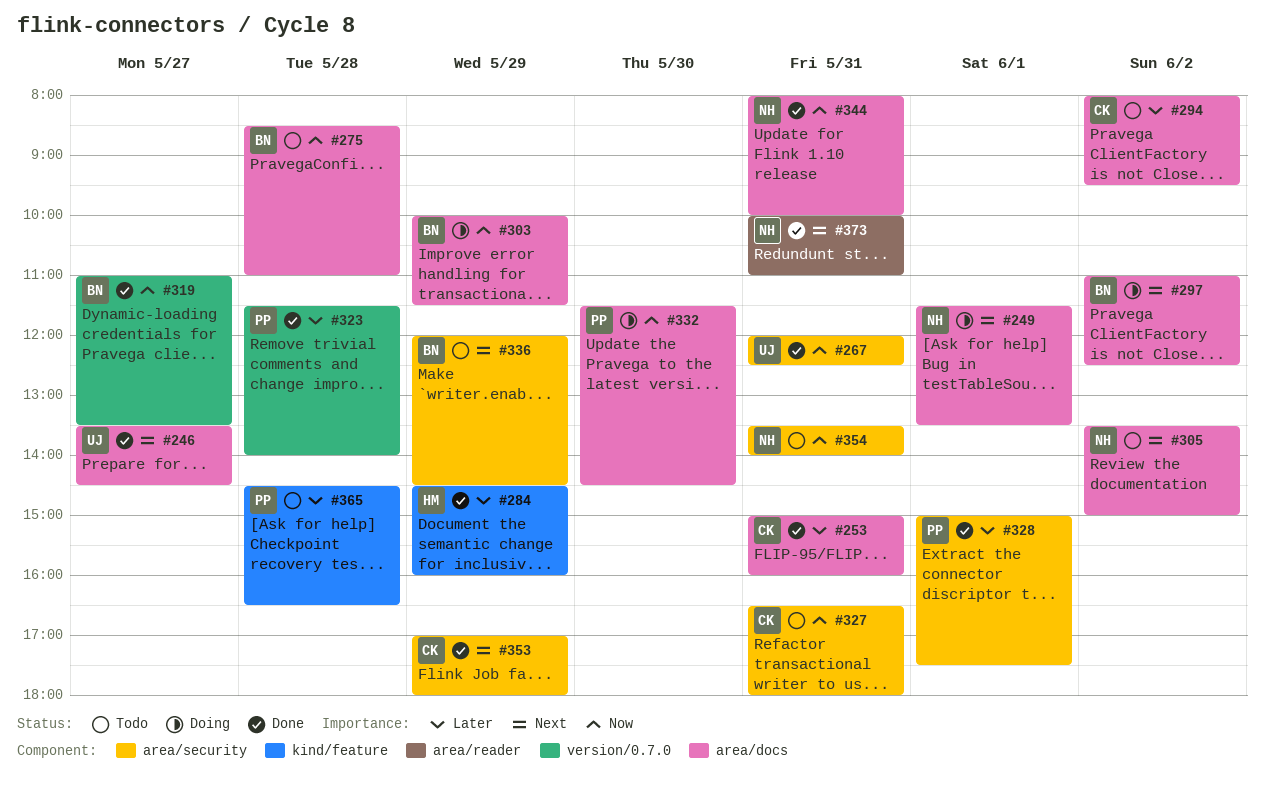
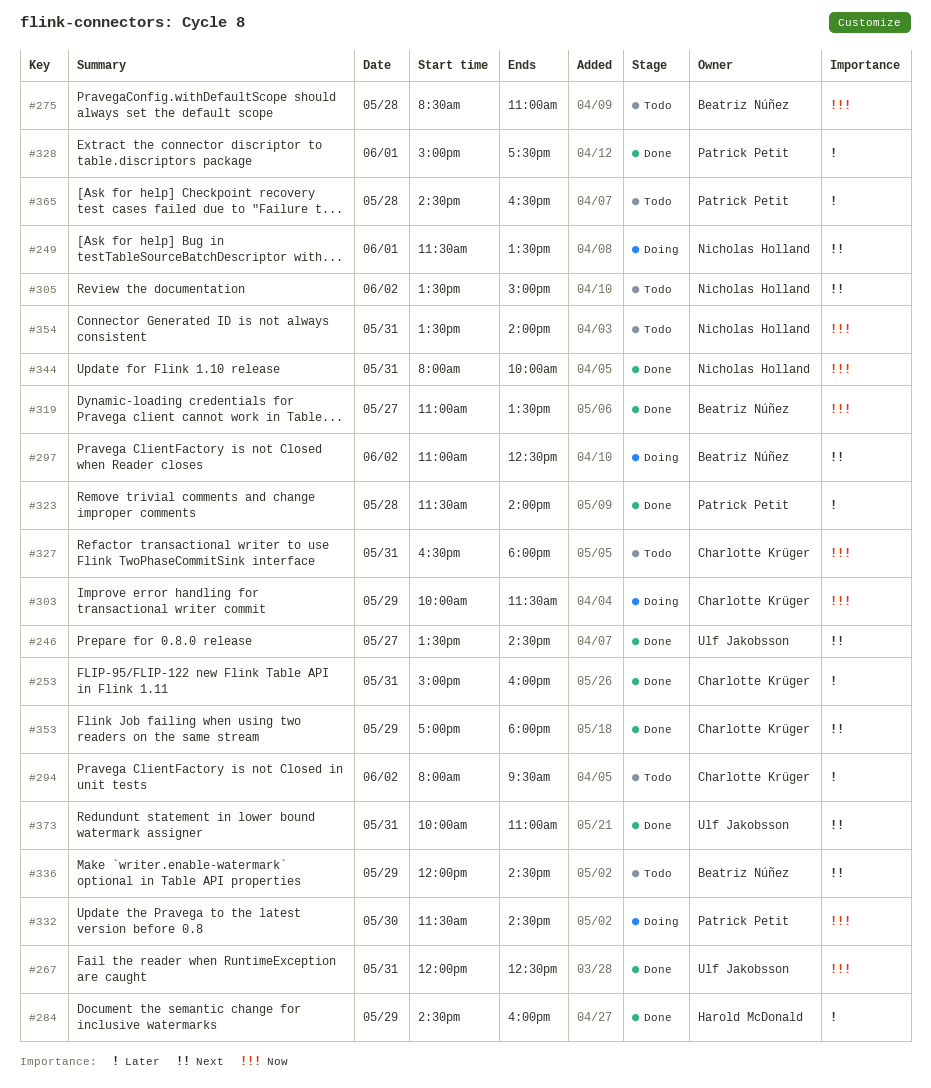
#303, owner: Beatriz Núñez -> Charlotte Krüger
#373, owner: Nicholas Holland -> Ulf Jakobsson

